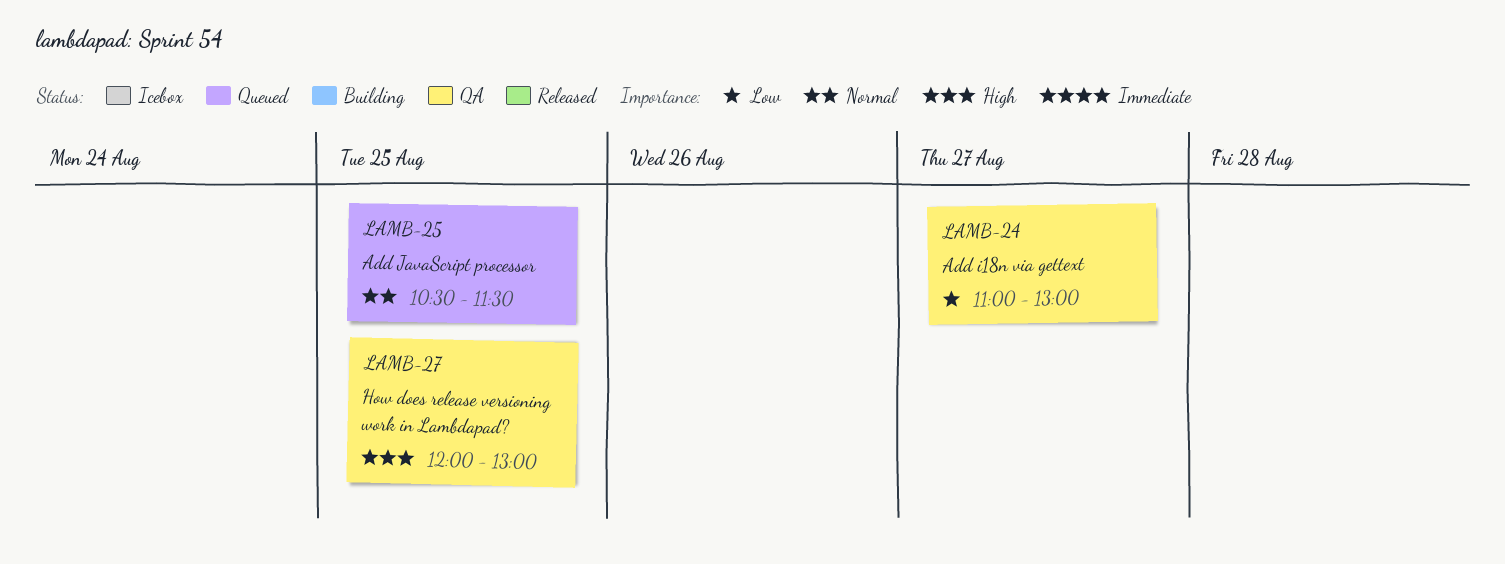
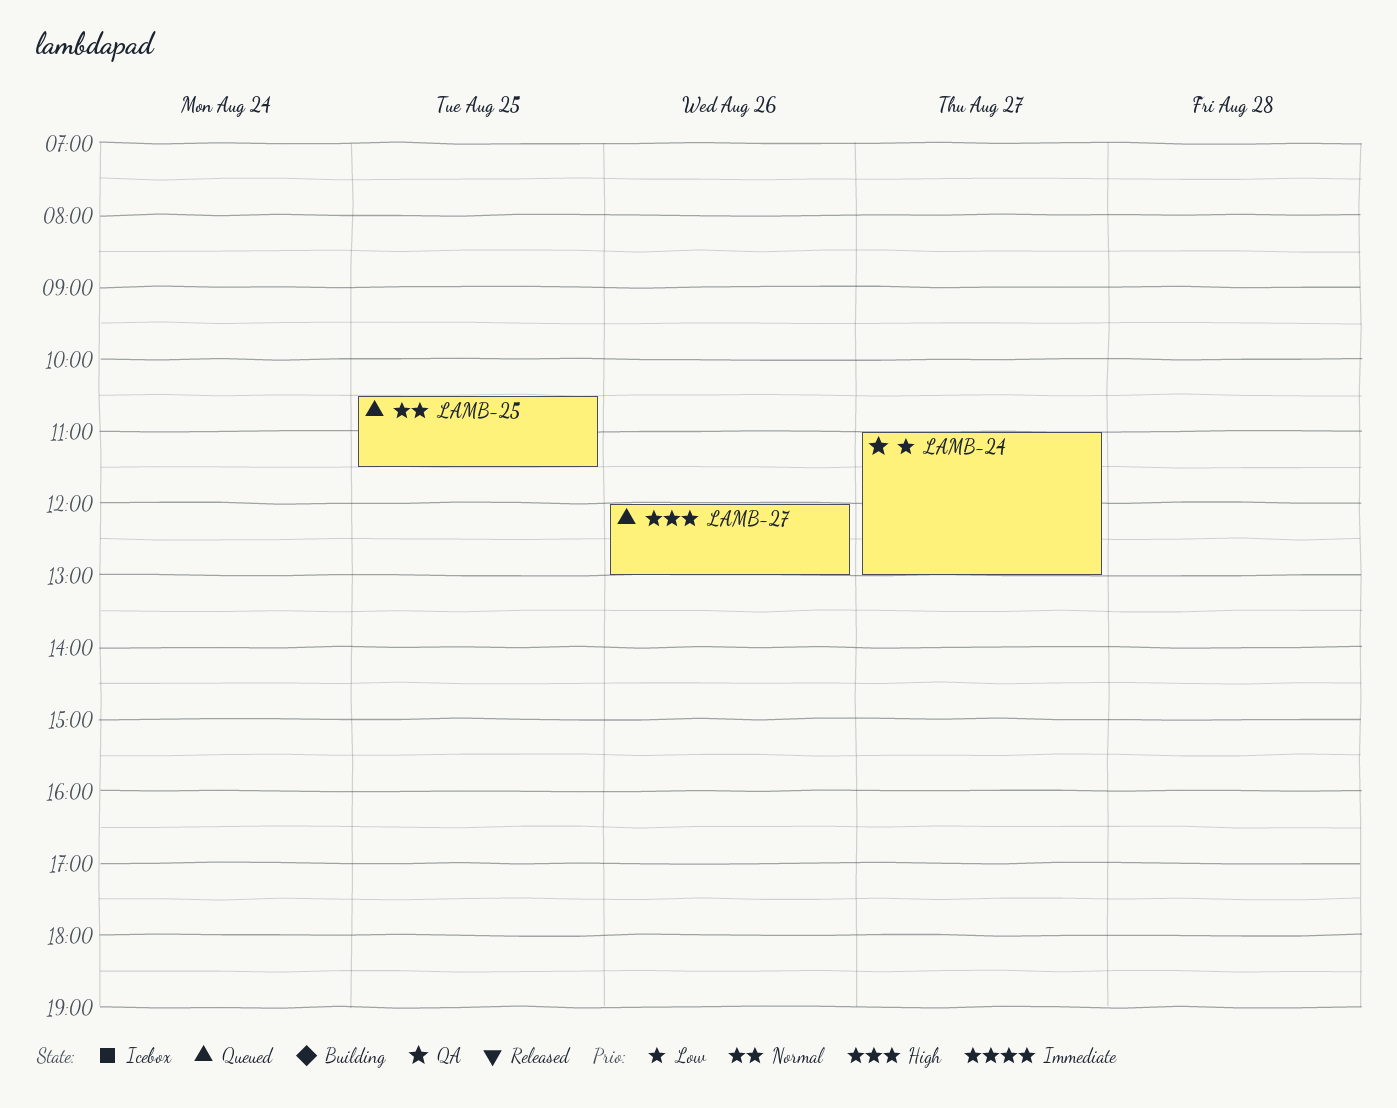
LAMB-27, status: QA -> Queued
LAMB-27, day: Aug 25 -> Aug 26

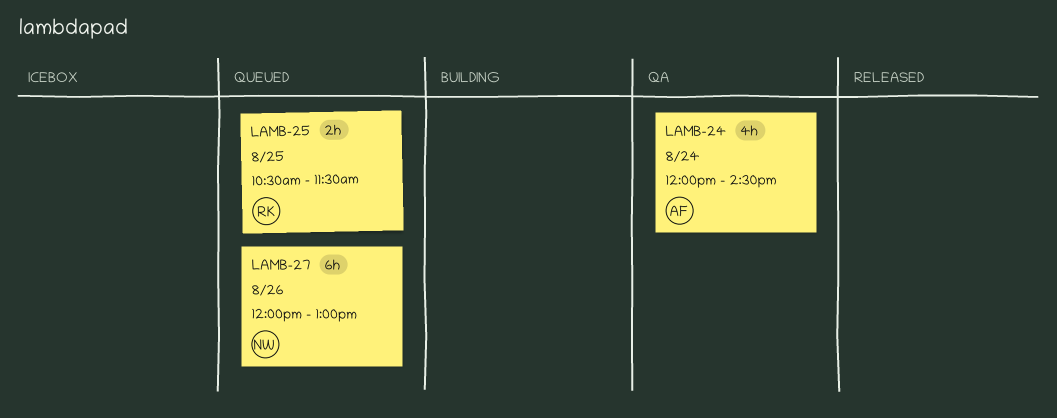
LAMB-24, day: Aug 27 -> Aug 24
LAMB-24, begins: 11:00 -> 12:00
LAMB-24, ends: 13:00 -> 14:30

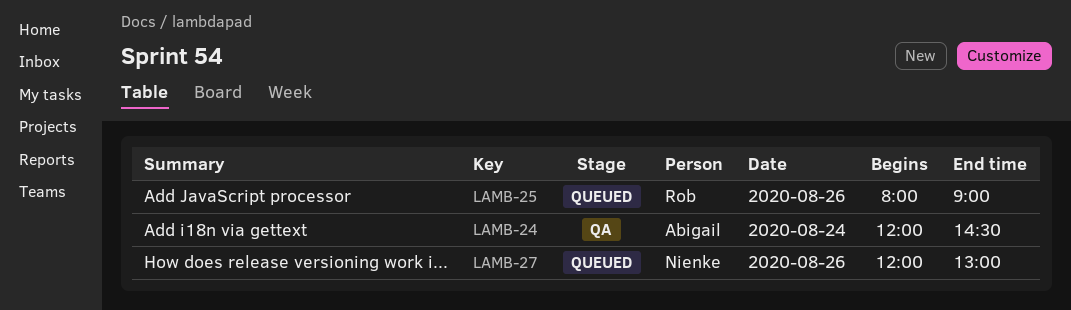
LAMB-25, day: Aug 25 -> Aug 26
LAMB-25, begins: 10:30 -> 08:00
LAMB-25, ends: 11:30 -> 09:00

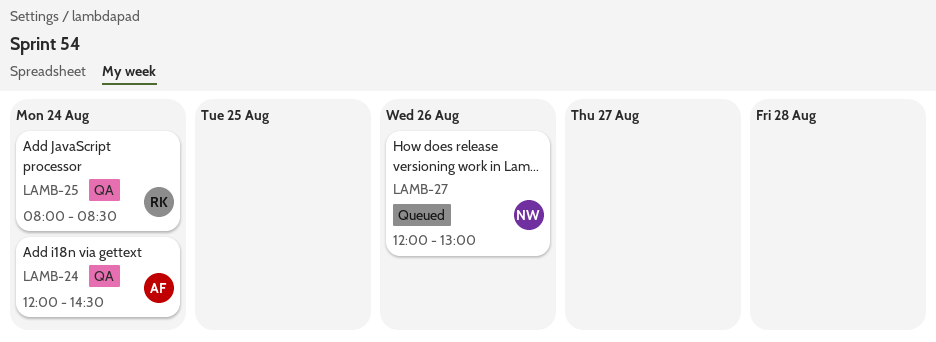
LAMB-25, status: Queued -> QA
LAMB-25, day: Aug 26 -> Aug 24
LAMB-25, ends: 09:00 -> 08:30

